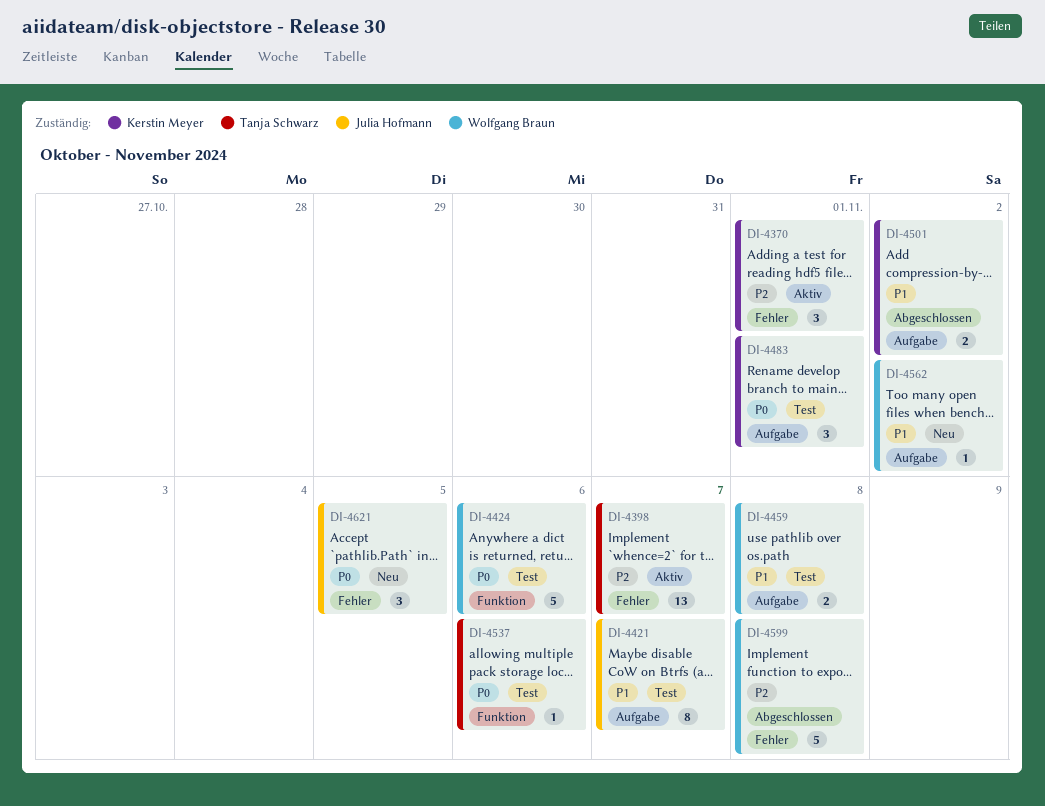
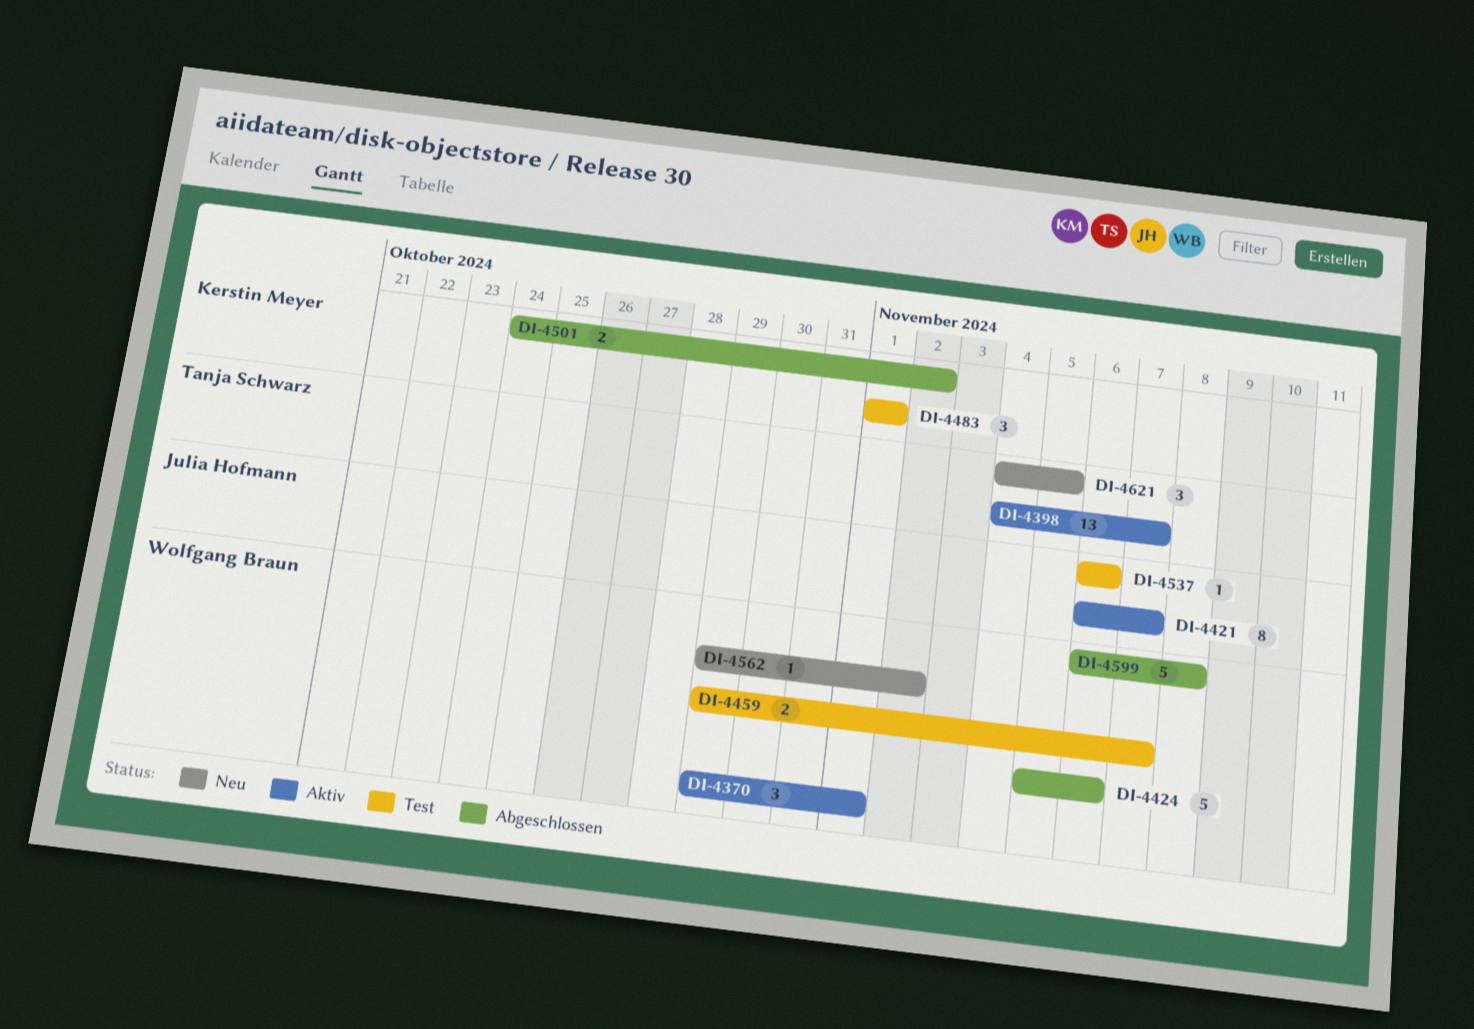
DI-4370, owner: Kerstin Meyer -> Wolfgang Braun
DI-4421, status: Test -> Aktiv
DI-4424, status: Test -> Abgeschlossen
DI-4459, due: Nov 8 -> Nov 7
DI-4537, owner: Tanja Schwarz -> Julia Hofmann
DI-4621, owner: Julia Hofmann -> Tanja Schwarz

